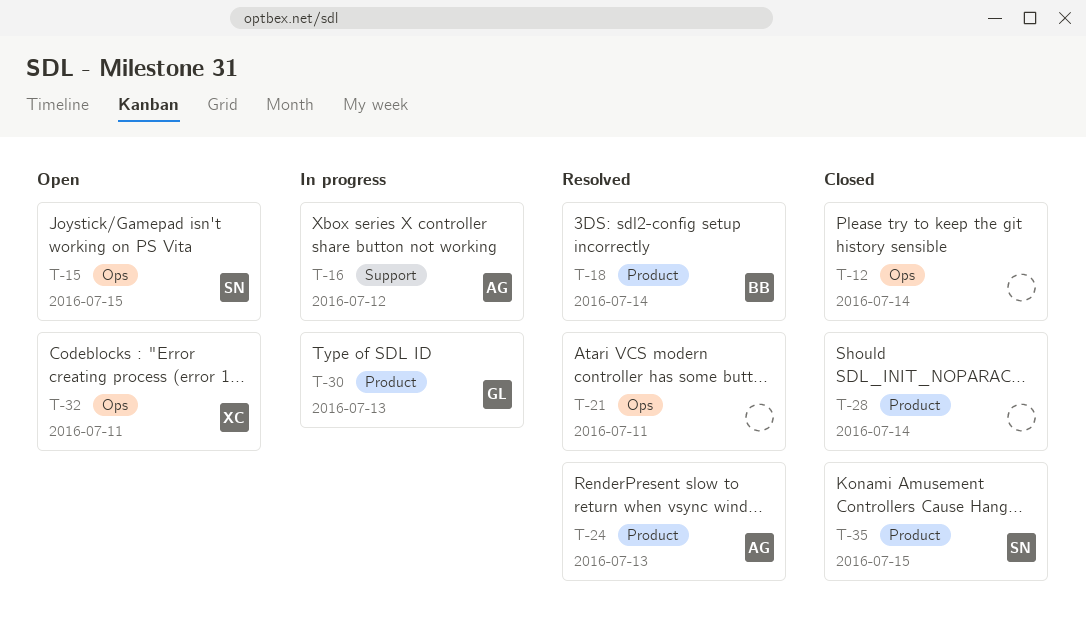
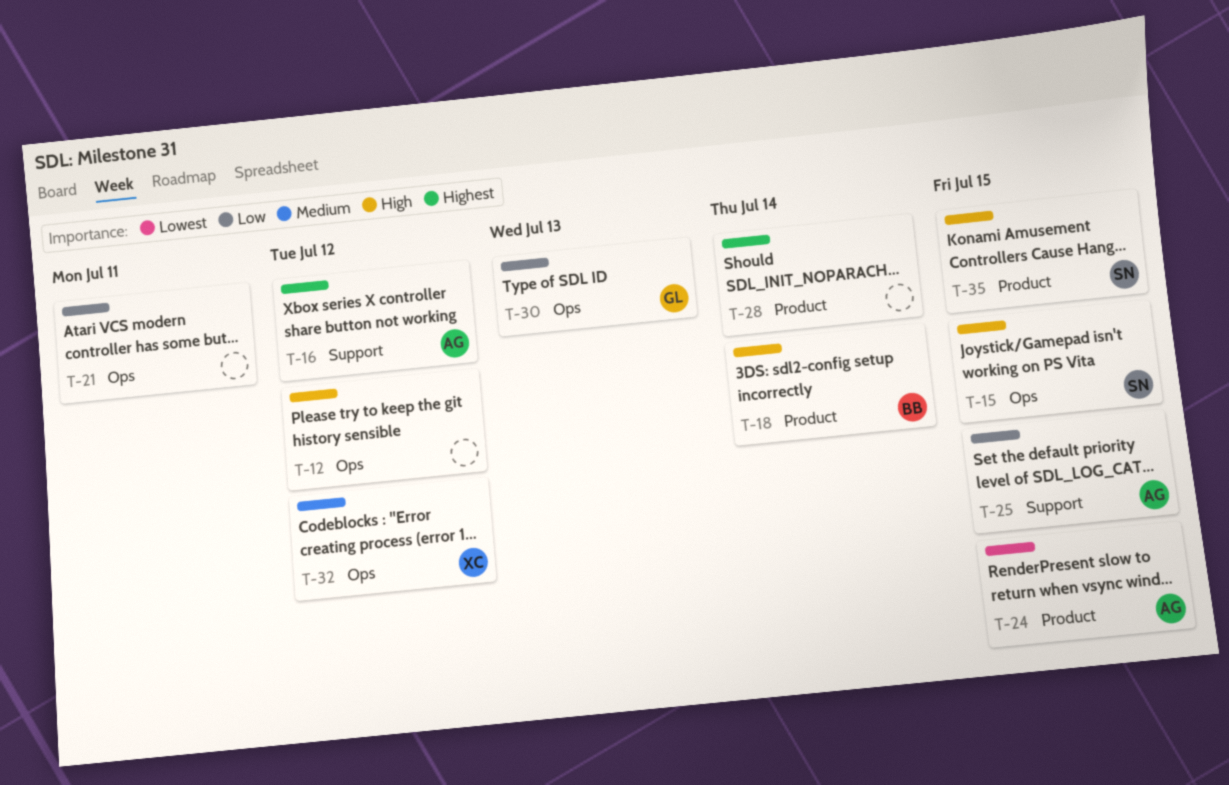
T-12, due: Jul 14 -> Jul 12
T-24, due: Jul 13 -> Jul 15
T-25: none -> present
T-30, label: Product -> Ops
T-32, due: Jul 11 -> Jul 12

